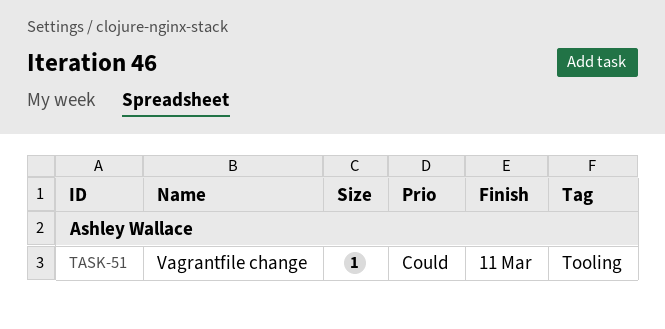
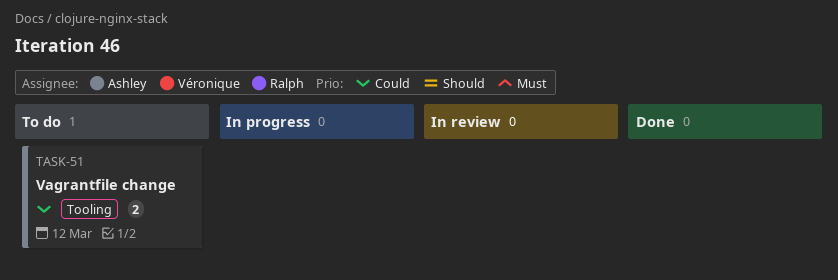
TASK-51, estimate: 1 -> 2
TASK-51, due: Mar 11 -> Mar 12

